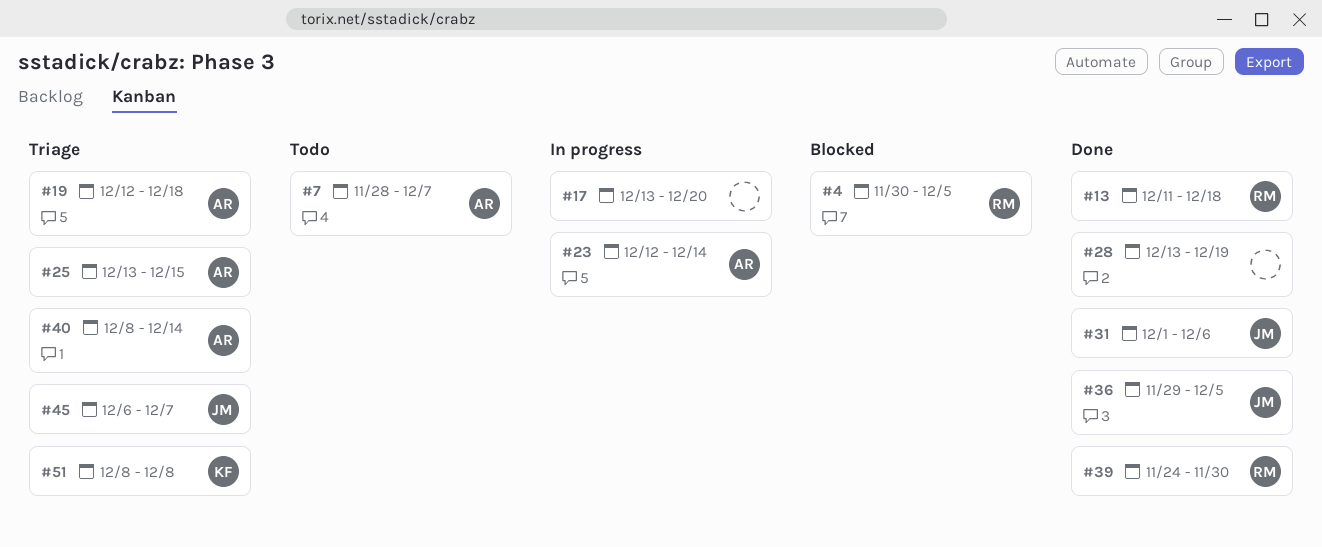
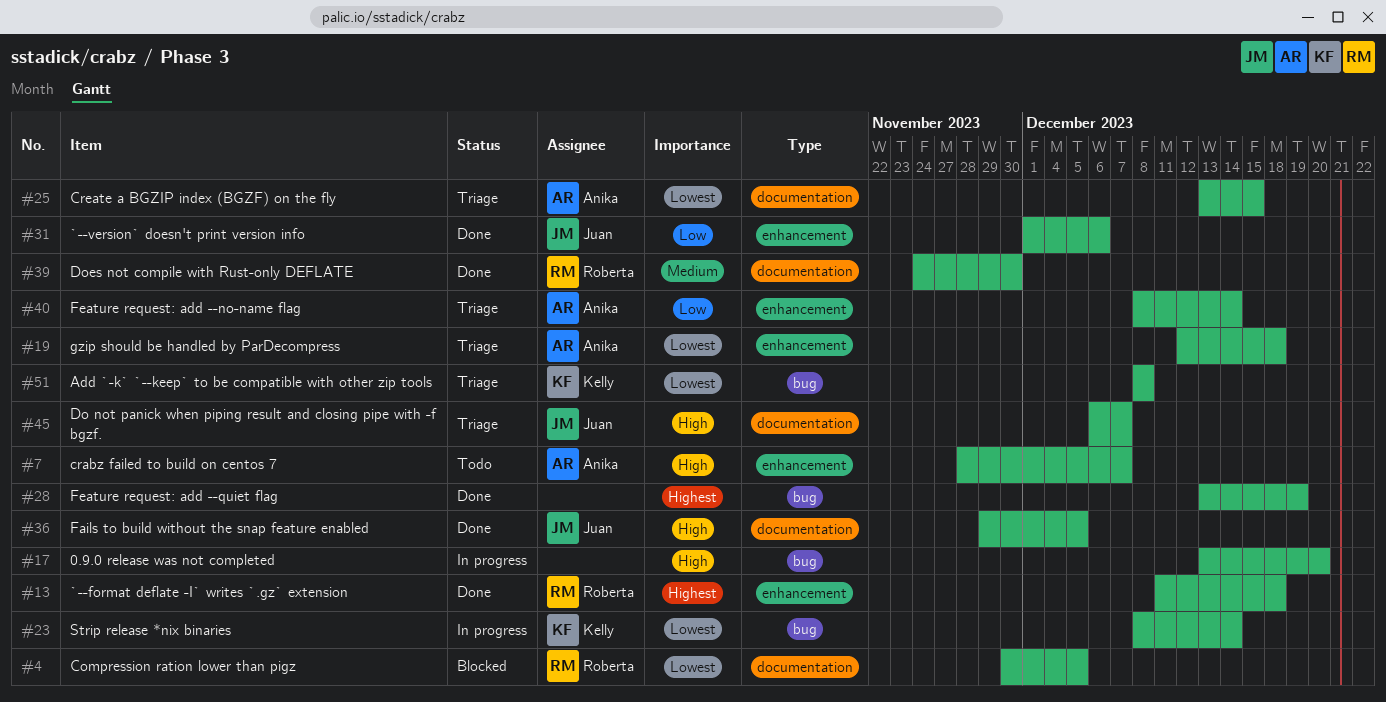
#23, owner: Anika -> Kelly
#23, start: Dec 12 -> Dec 8

